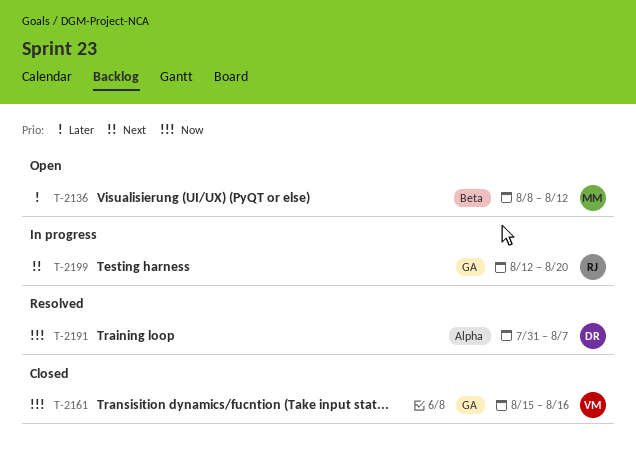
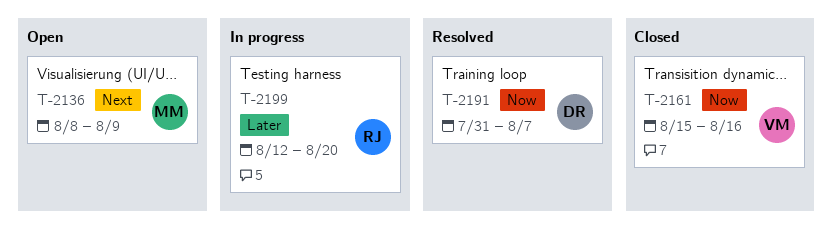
T-2136, priority: Later -> Next
T-2136, due: Aug 12 -> Aug 9
T-2199, priority: Next -> Later

